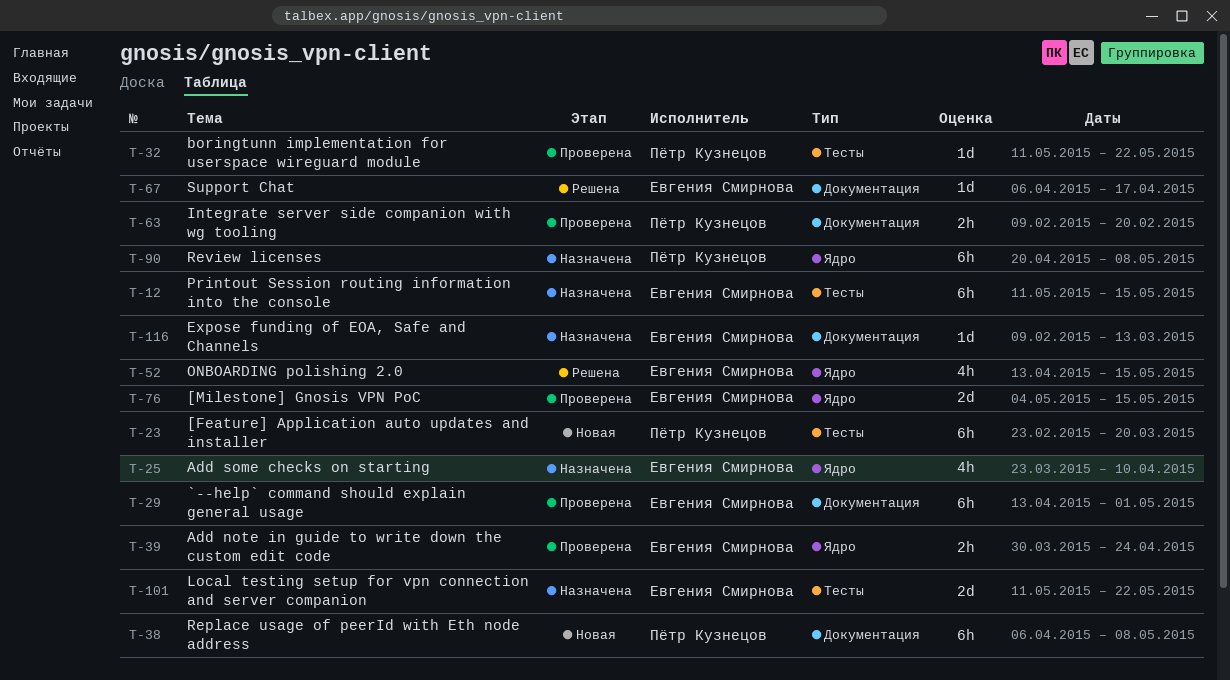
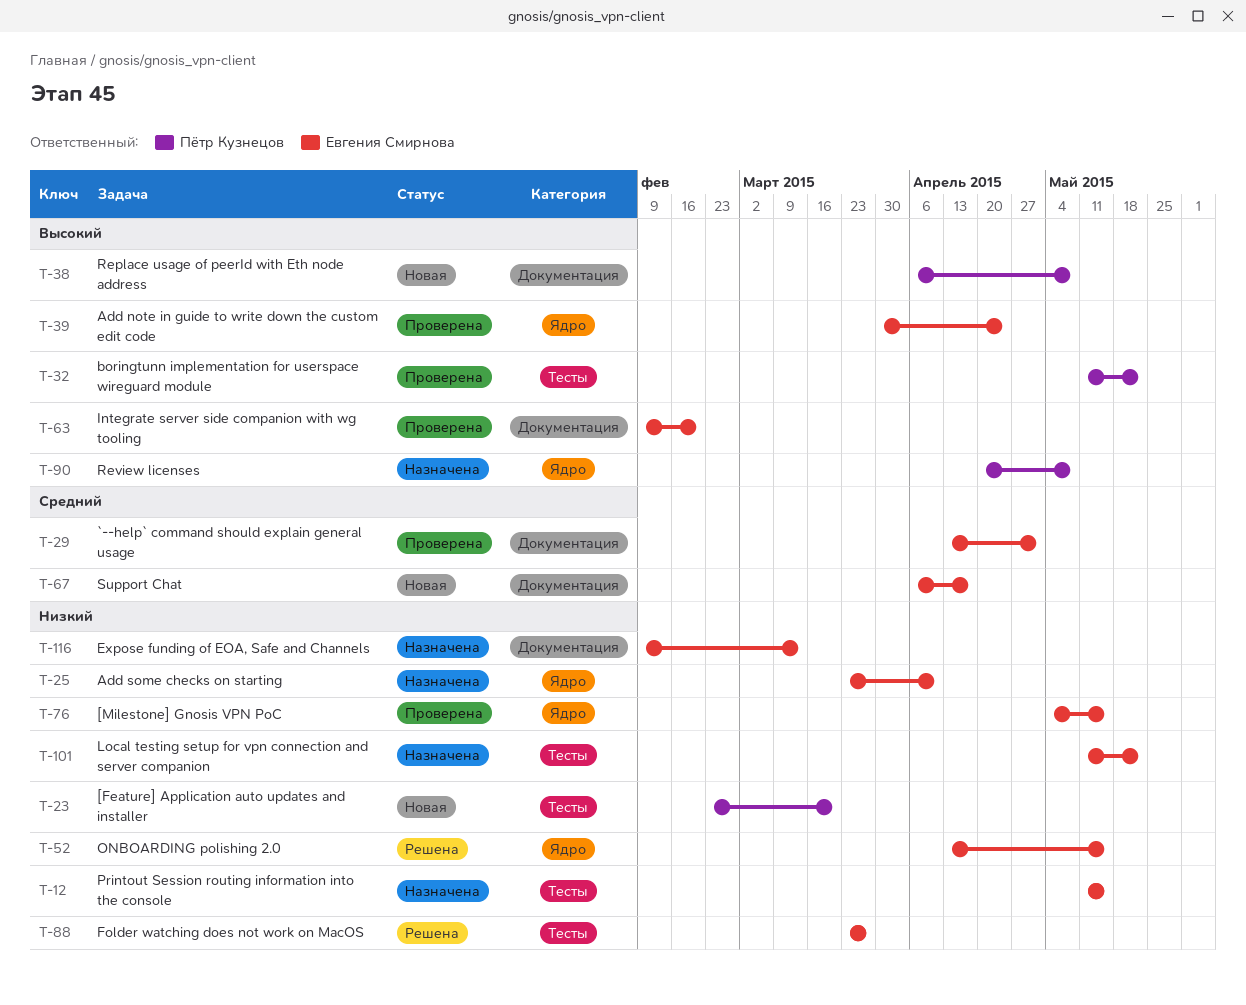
T-63, owner: Пётр Кузнецов -> Евгения Смирнова
T-67, status: Решена -> Новая
T-88: none -> present

